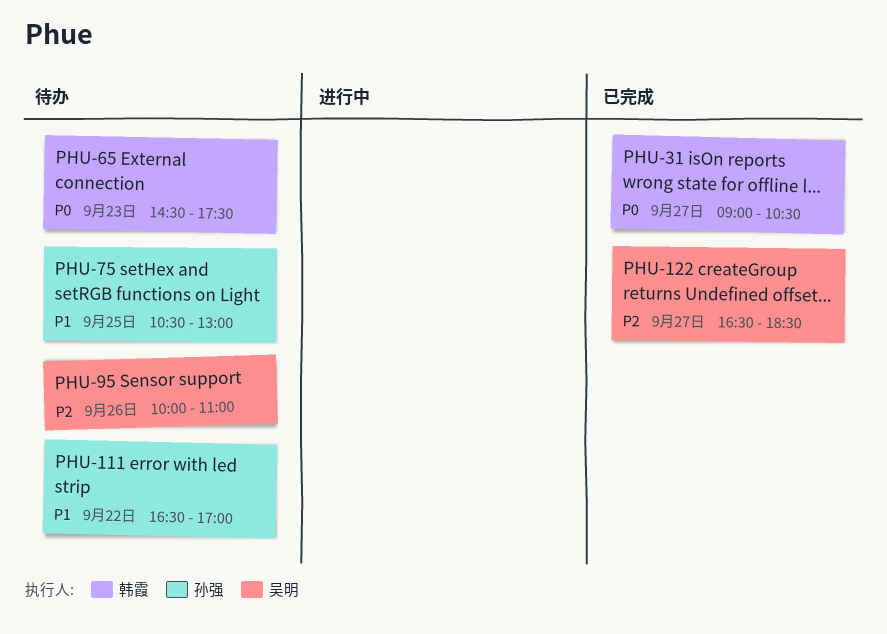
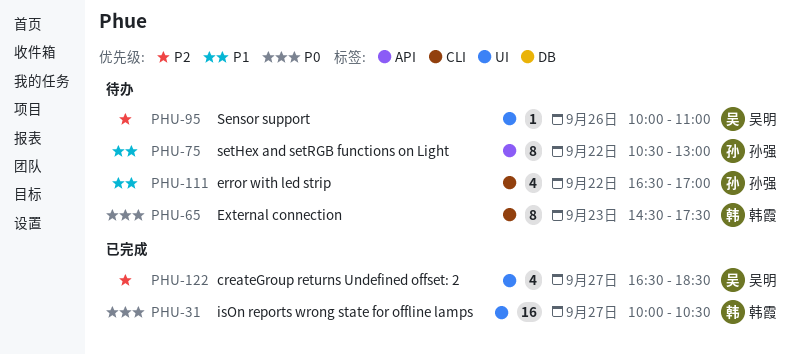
PHU-31, begins: 09:00 -> 10:00
PHU-75, day: Sep 25 -> Sep 22

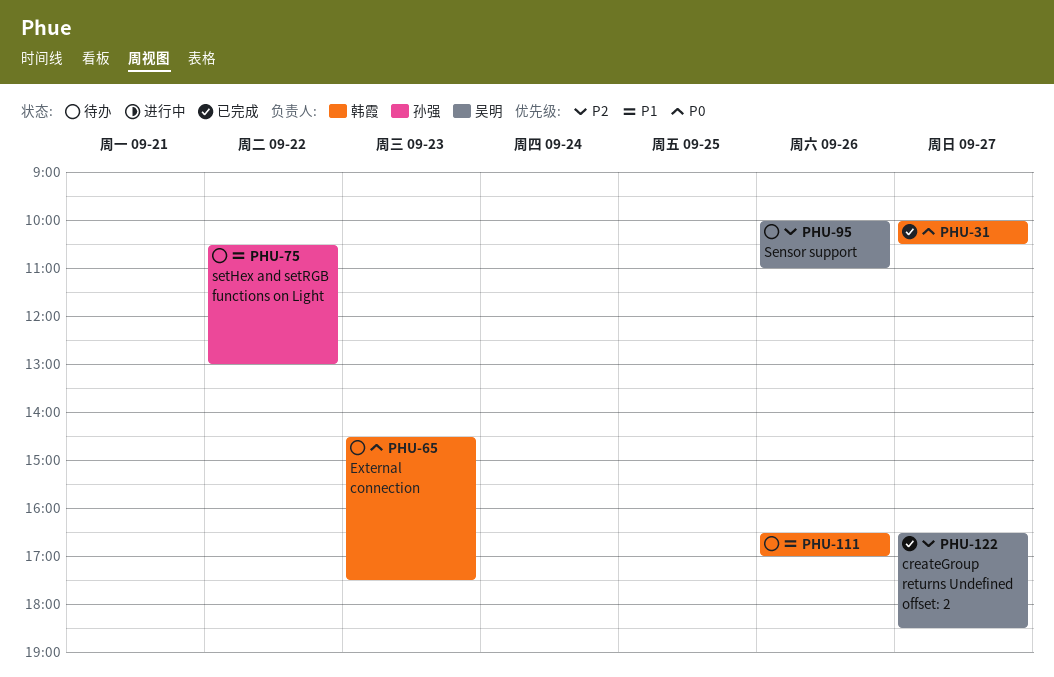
PHU-111, owner: 孙强 -> 韩霞
PHU-111, day: Sep 22 -> Sep 26

